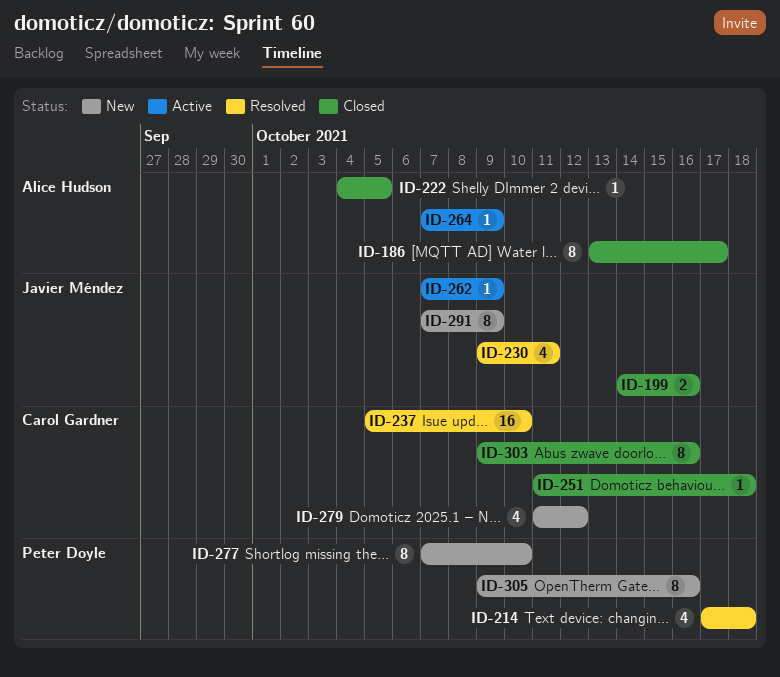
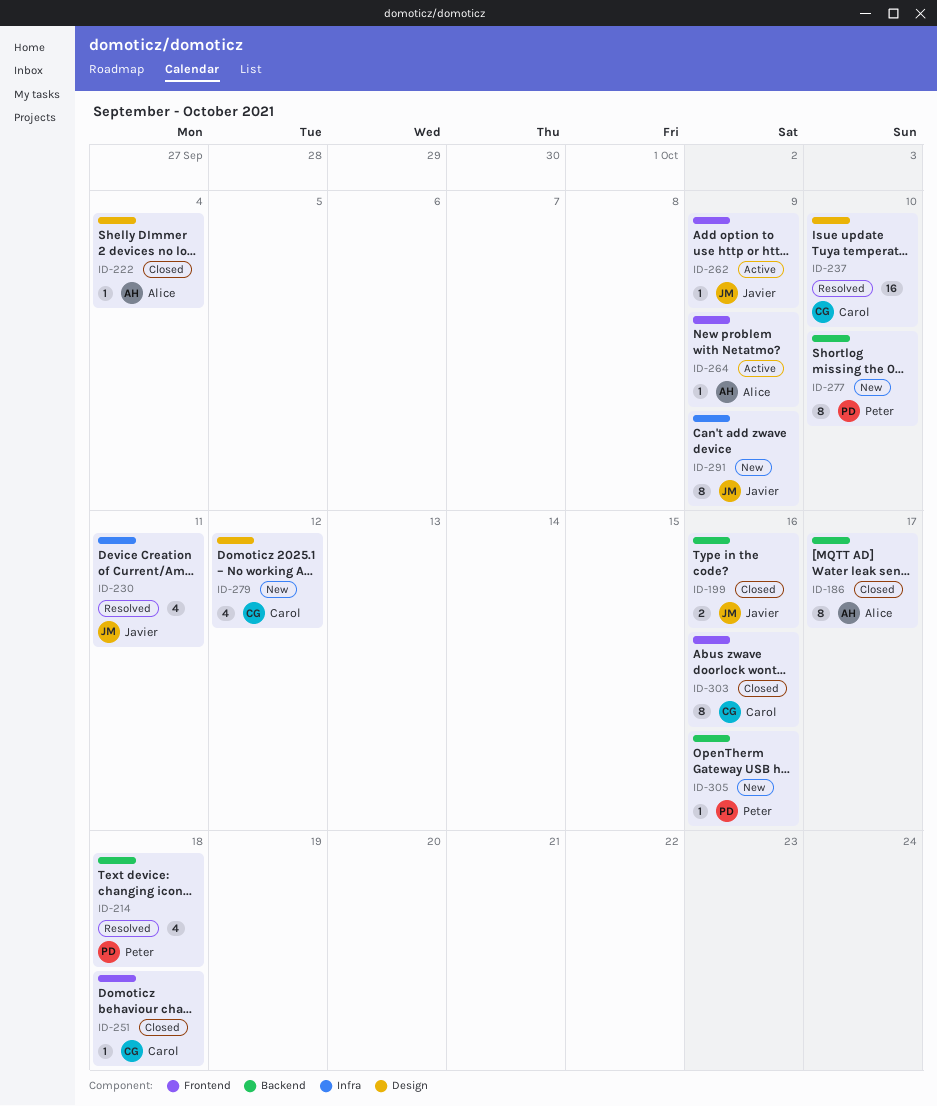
ID-222, due: Oct 5 -> Oct 4
ID-305, estimate: 8 -> 1

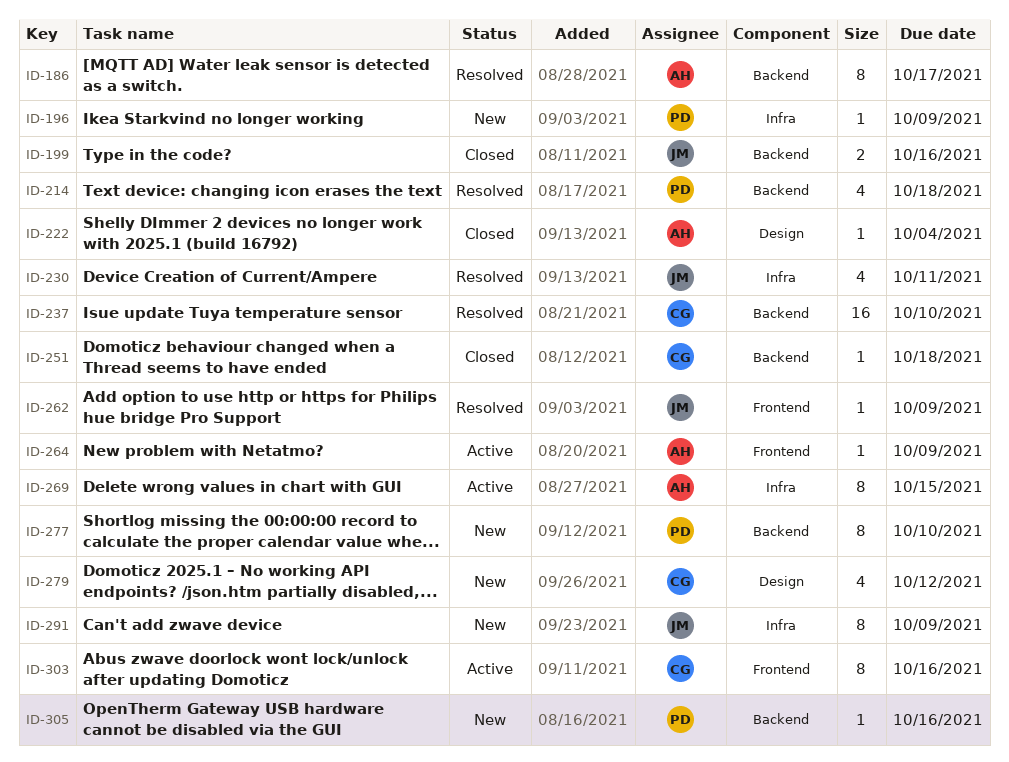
ID-186, status: Closed -> Resolved
ID-196: none -> present
ID-237, label: Design -> Backend
ID-251, label: Frontend -> Backend
ID-262, status: Active -> Resolved
ID-269: none -> present
ID-303, status: Closed -> Active

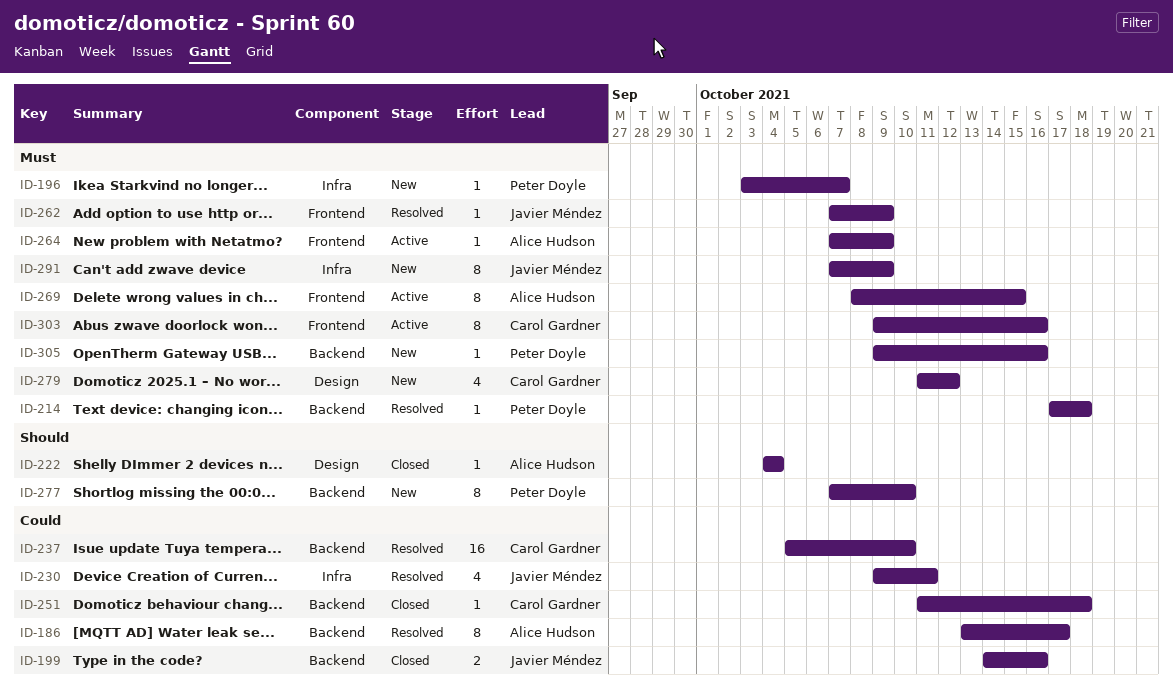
ID-196, due: Oct 9 -> Oct 7
ID-214, estimate: 4 -> 1
ID-269, label: Infra -> Frontend

